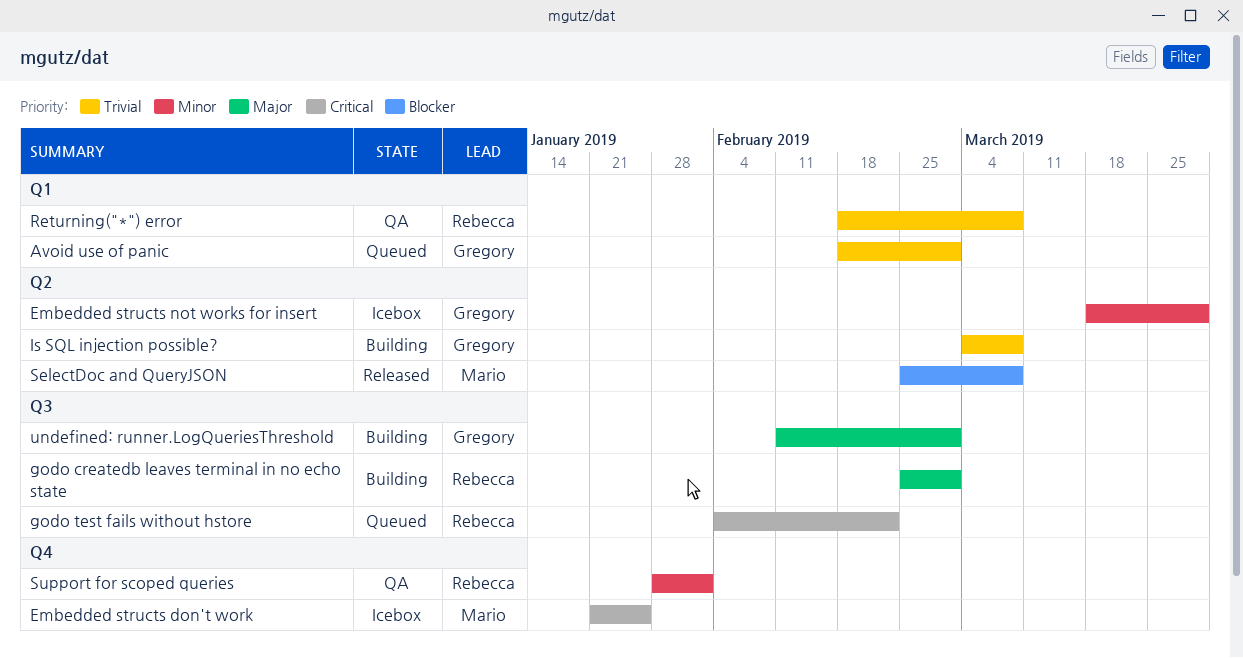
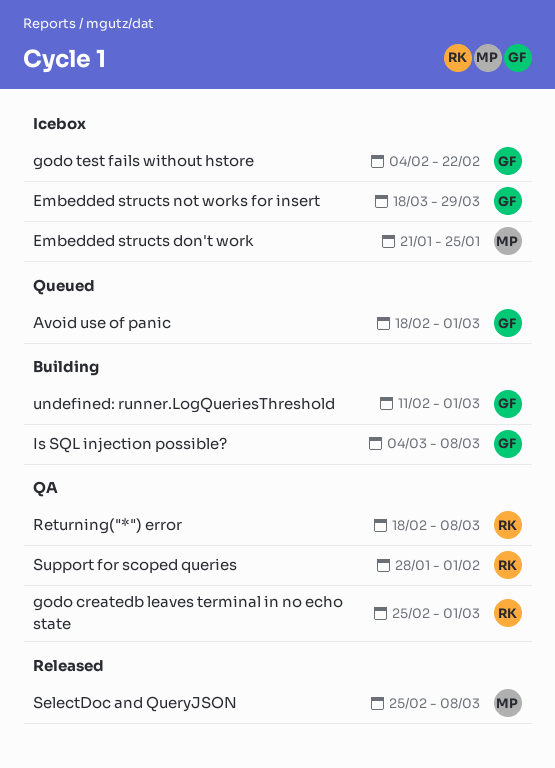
godo createdb leaves terminal in no echo state, status: Building -> QA
godo test fails without hstore, status: Queued -> Icebox
godo test fails without hstore, owner: Rebecca -> Gregory

